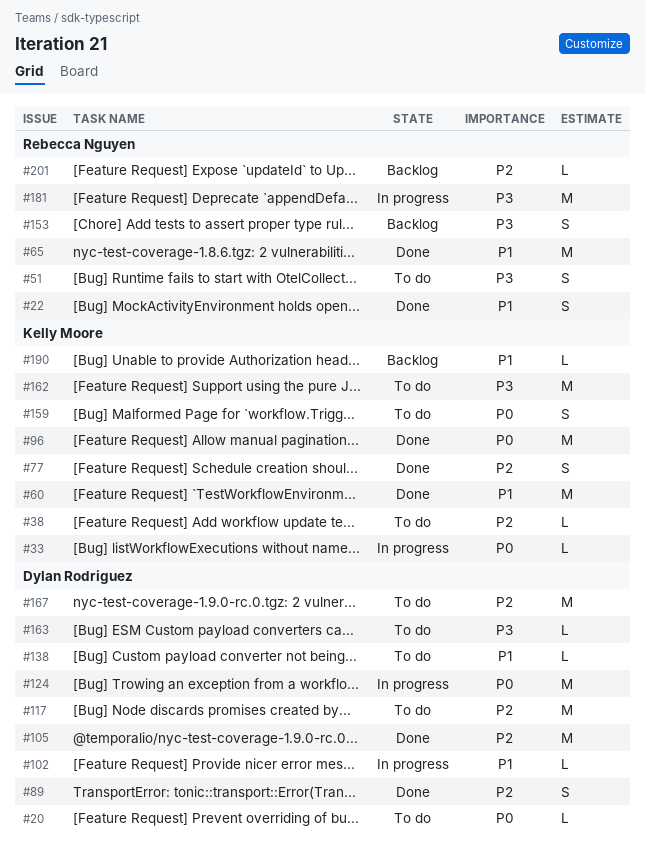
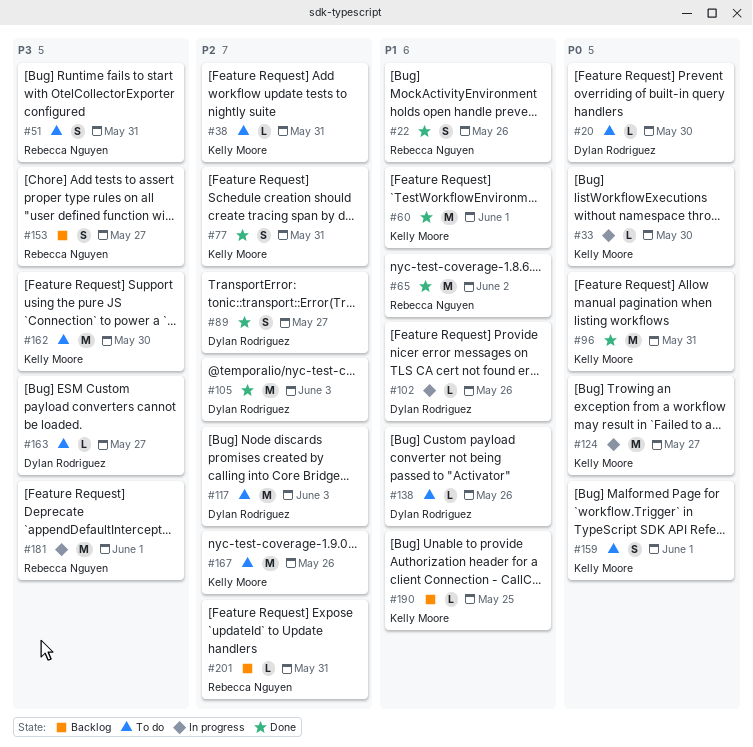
#124, owner: Dylan Rodriguez -> Kelly Moore
#167, owner: Dylan Rodriguez -> Kelly Moore

